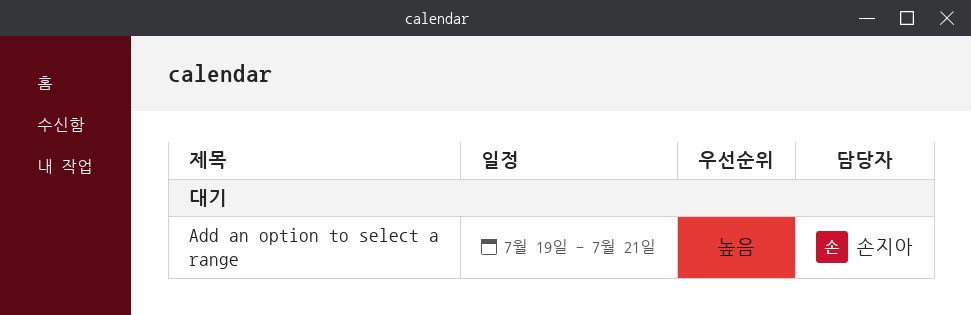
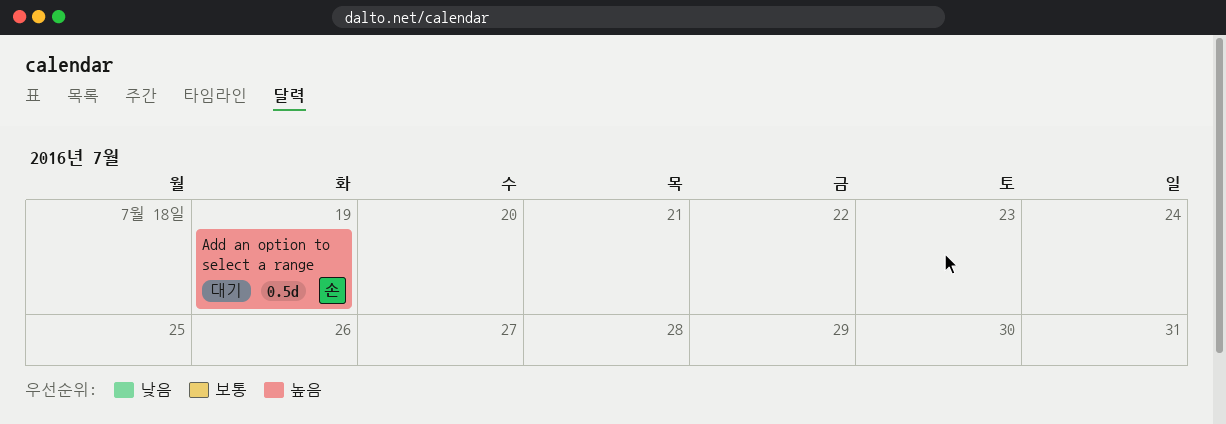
Add an option to select a range, due: Jul 21 -> Jul 19

